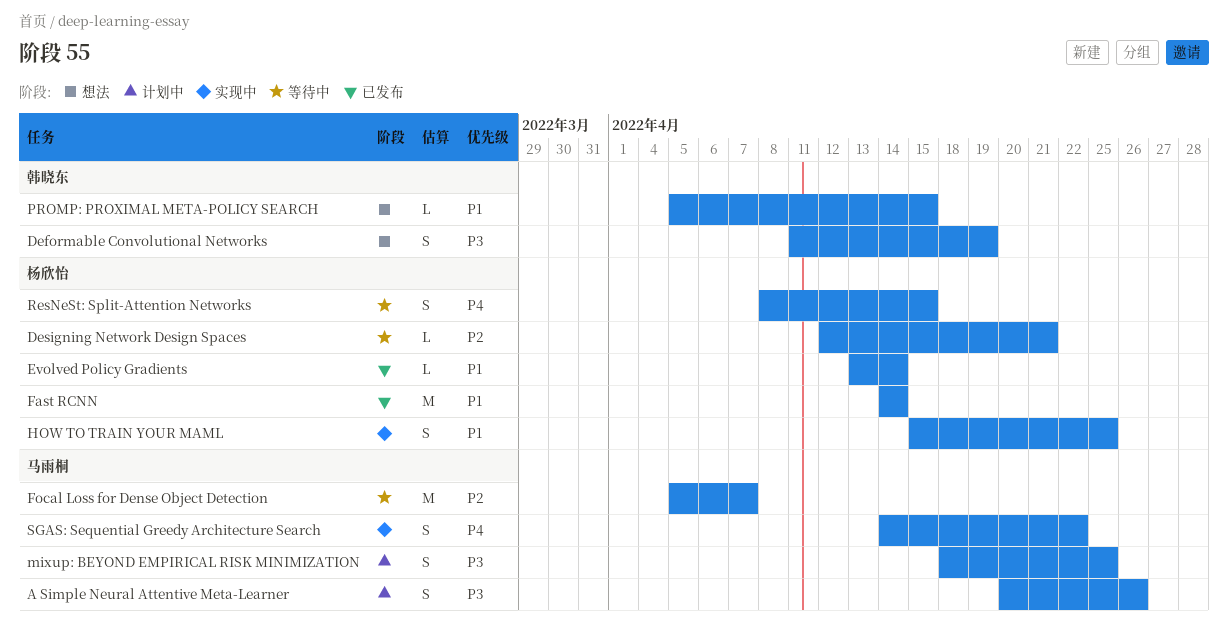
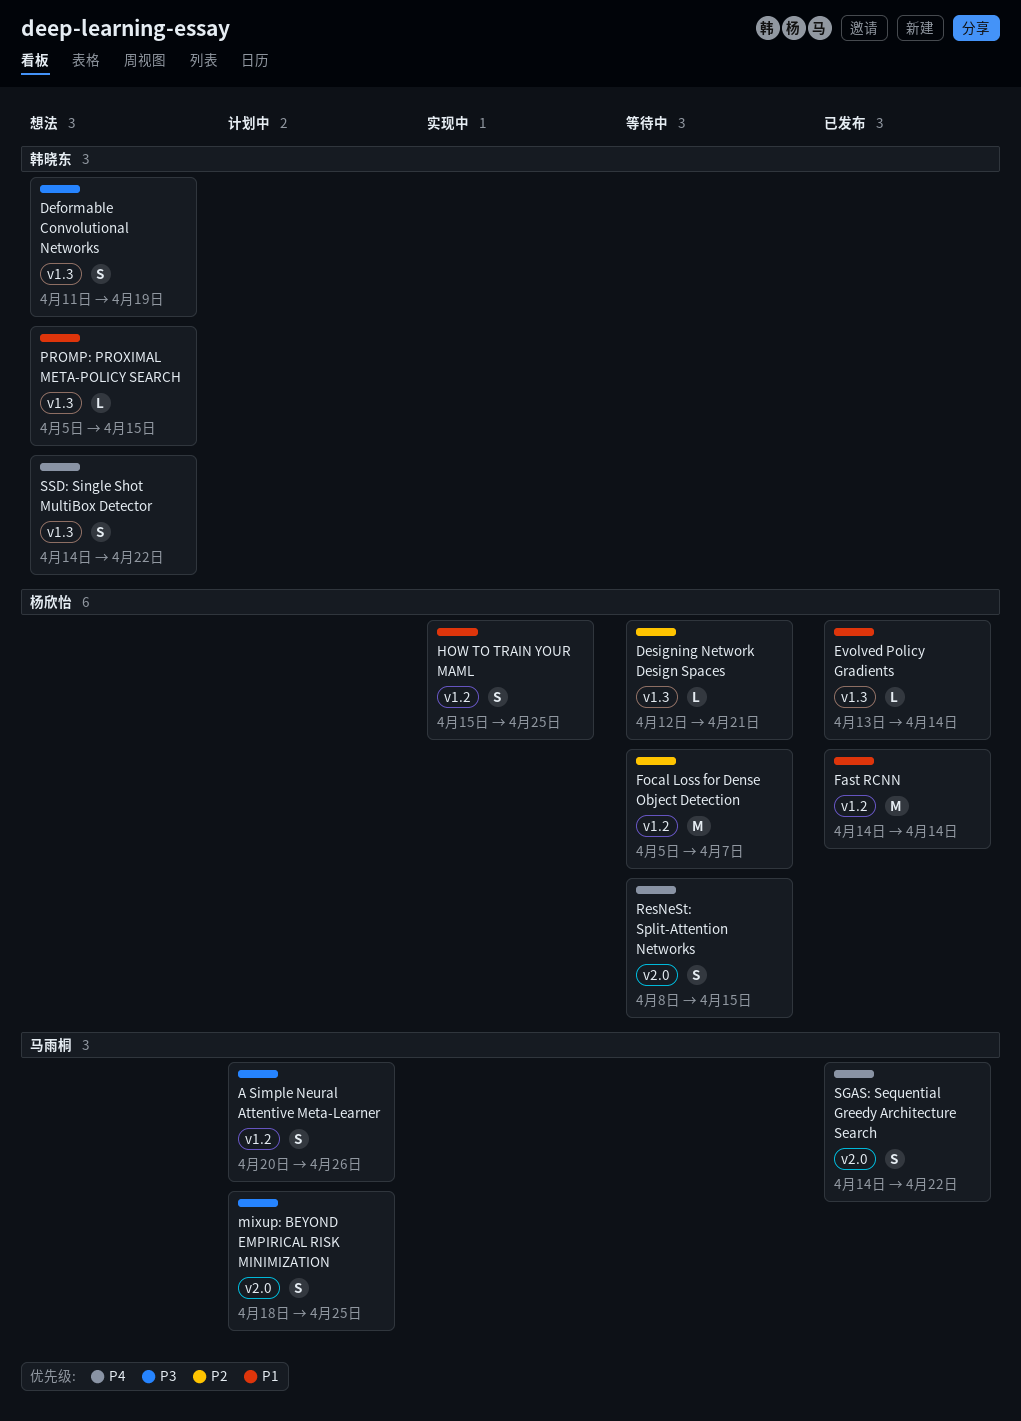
Focal Loss for Dense Object Detection, owner: 马雨桐 -> 杨欣怡
SGAS: Sequential Greedy Architecture Search, status: 实现中 -> 已发布
SSD: Single Shot MultiBox Detector: none -> present

